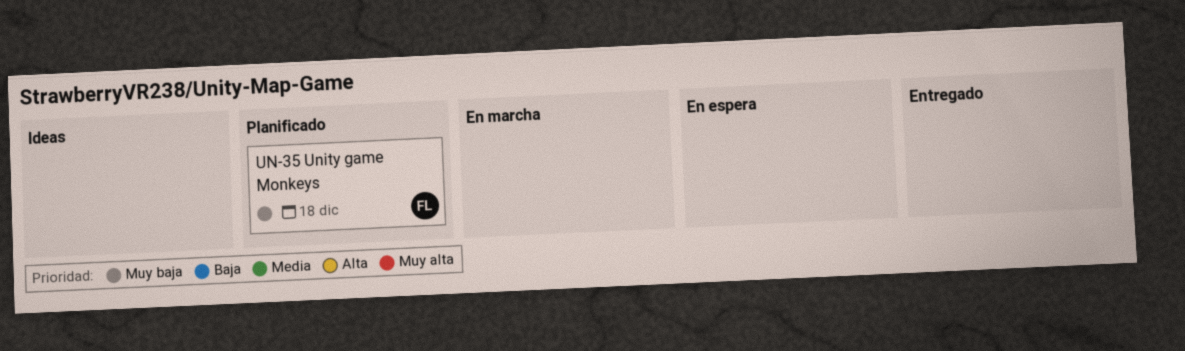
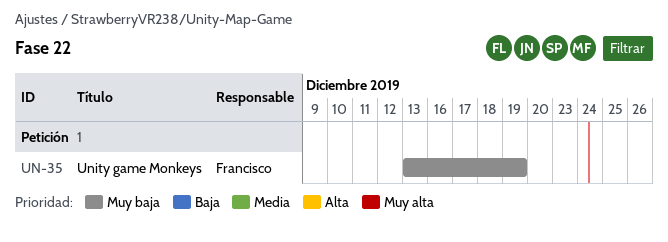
UN-35, due: Dec 18 -> Dec 19

